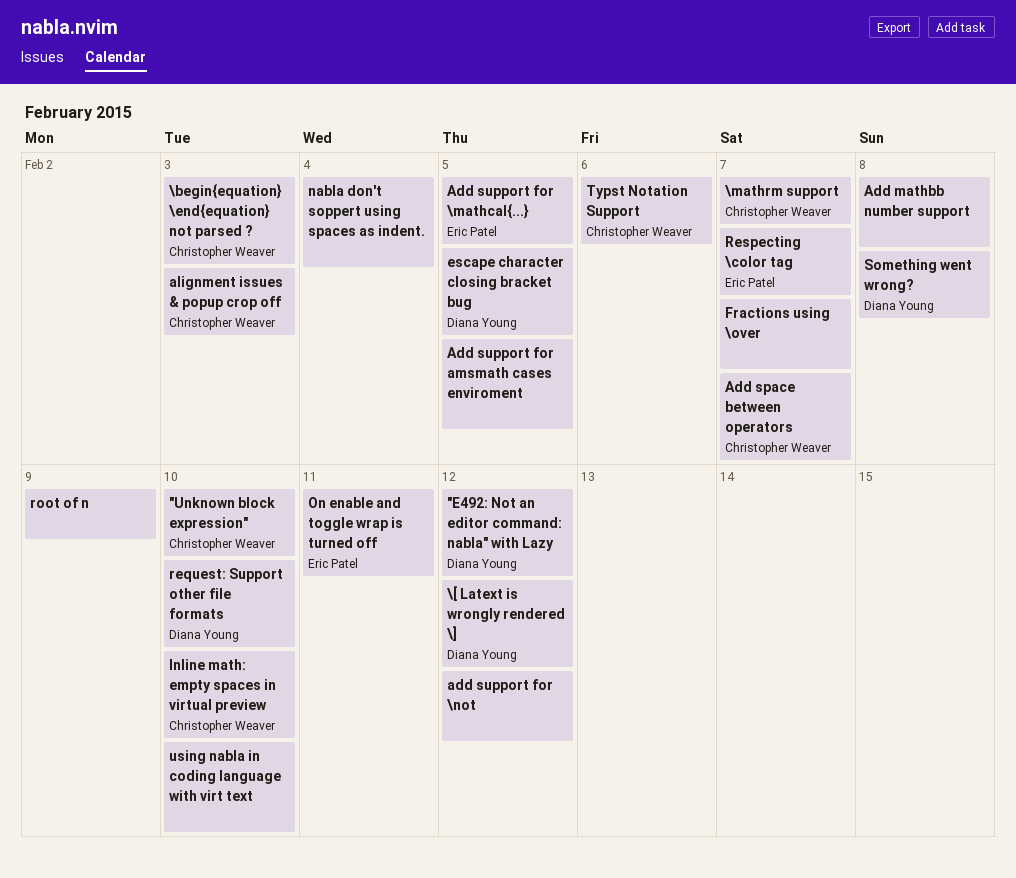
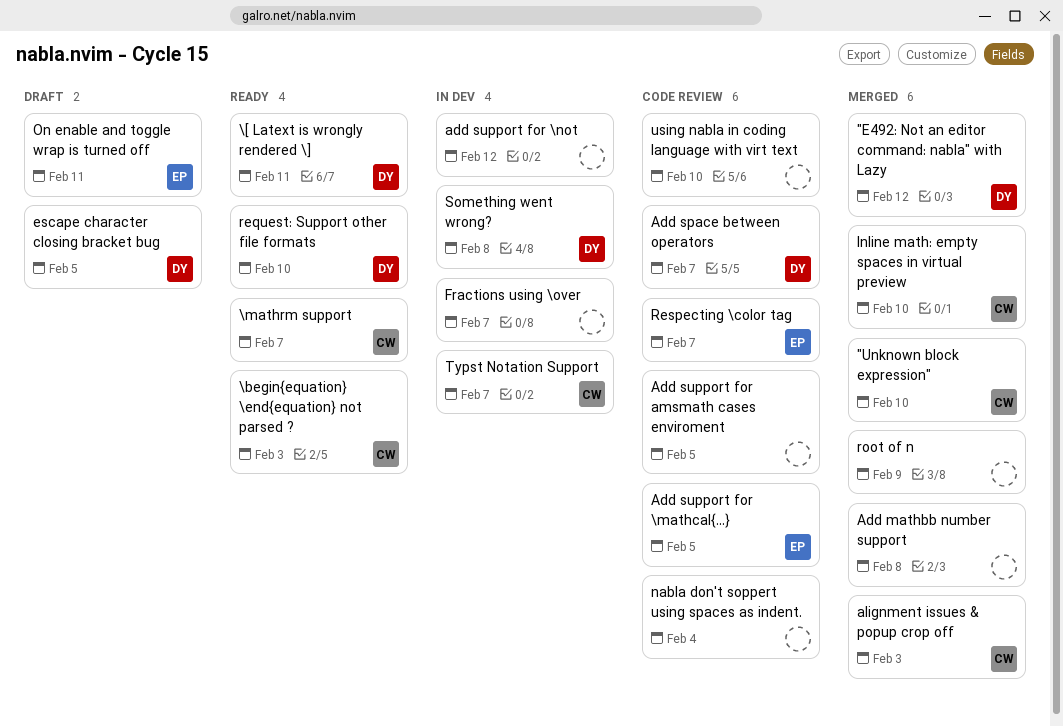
\[ Latext is wrongly rendered \], due: Feb 12 -> Feb 11
Add space between operators, owner: Christopher Weaver -> Diana Young
Typst Notation Support, due: Feb 6 -> Feb 7

